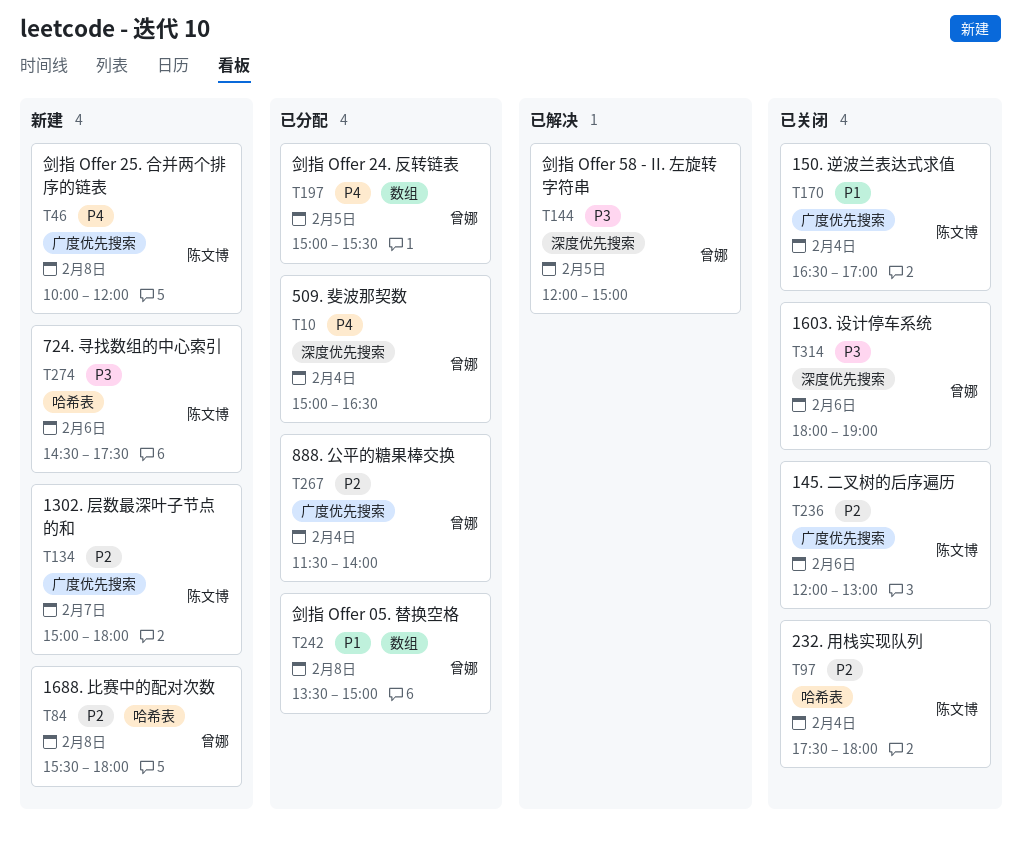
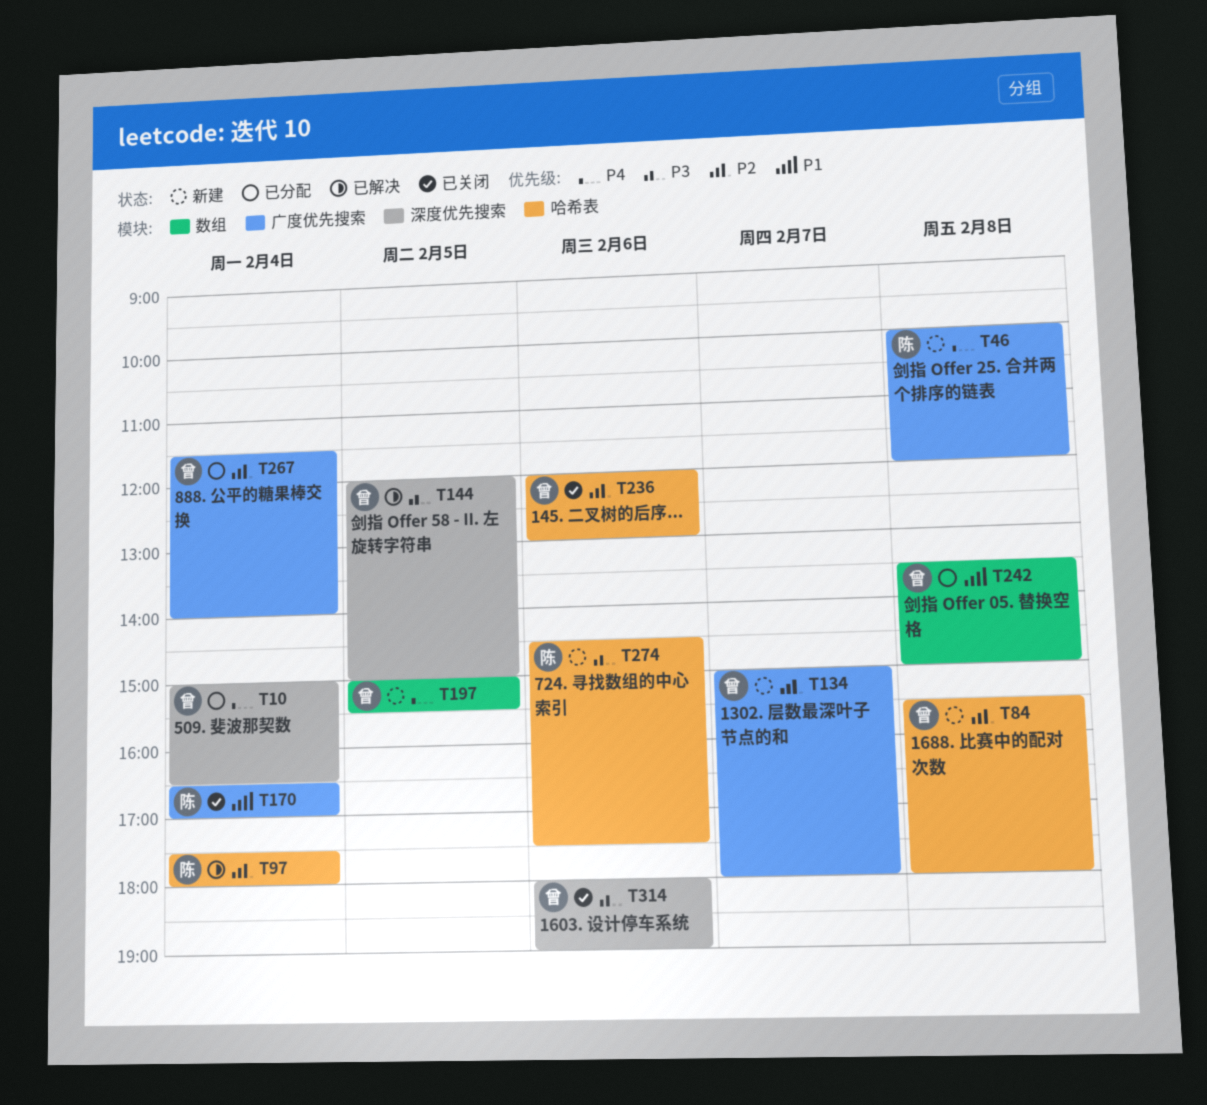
T97, status: 已关闭 -> 已解决
T134, owner: 陈文博 -> 曾娜
T197, status: 已分配 -> 新建
T236, owner: 陈文博 -> 曾娜
T236, label: 广度优先搜索 -> 哈希表

